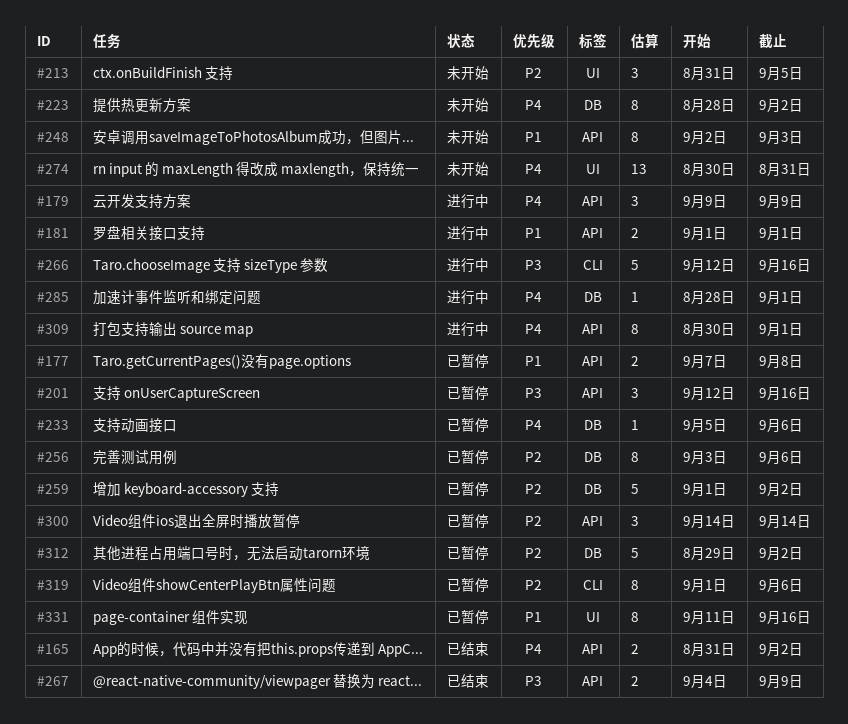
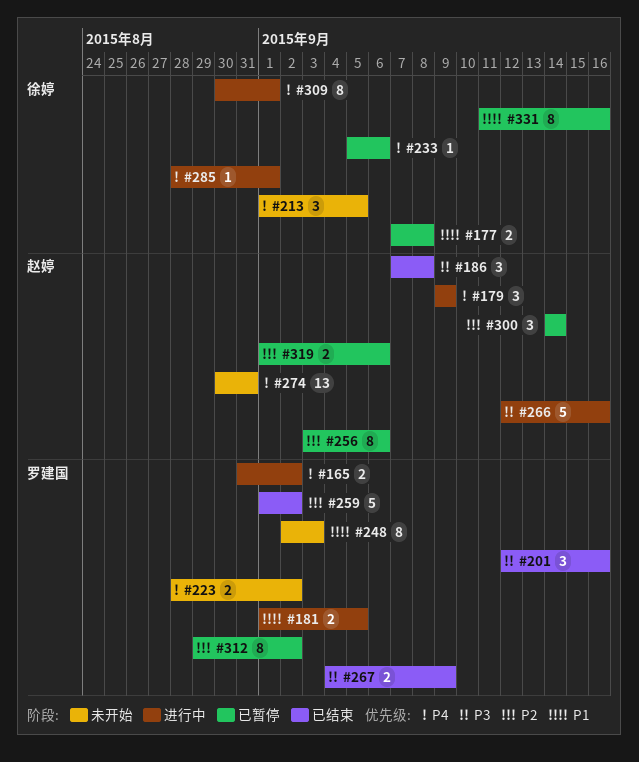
#165, status: 已结束 -> 进行中
#181, due: Sep 1 -> Sep 5
#186: none -> present
#201, status: 已暂停 -> 已结束
#213, priority: P2 -> P4
#213, start: Aug 31 -> Sep 1
#223, estimate: 8 -> 2
#259, status: 已暂停 -> 已结束
#312, estimate: 5 -> 8
#319, estimate: 8 -> 2

